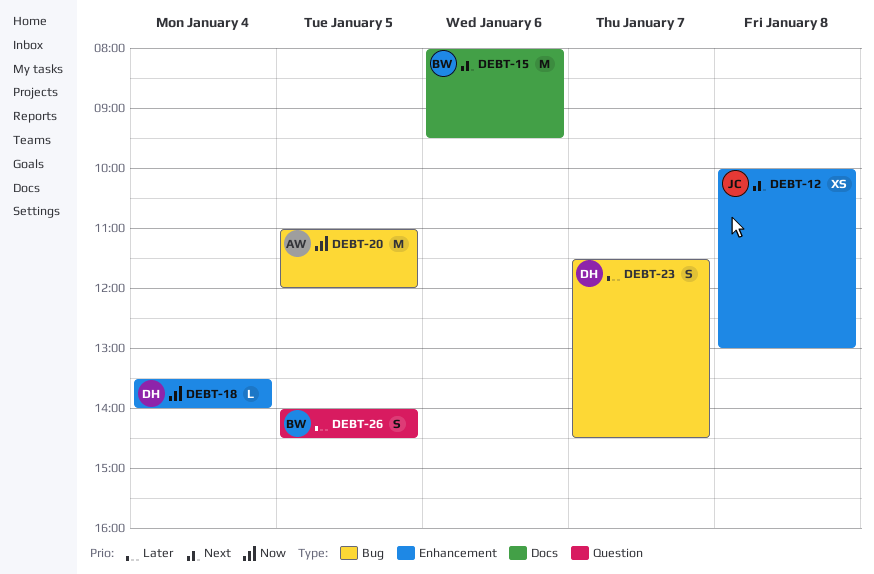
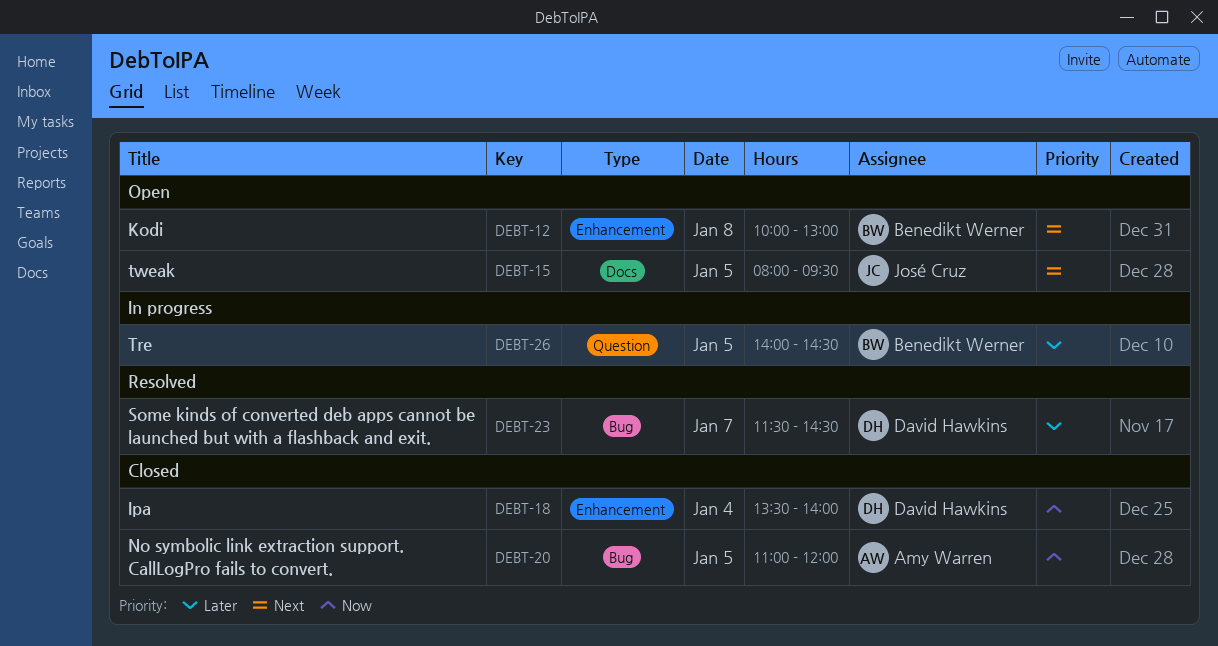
DEBT-12, owner: José Cruz -> Benedikt Werner
DEBT-15, owner: Benedikt Werner -> José Cruz
DEBT-15, day: Jan 6 -> Jan 5

